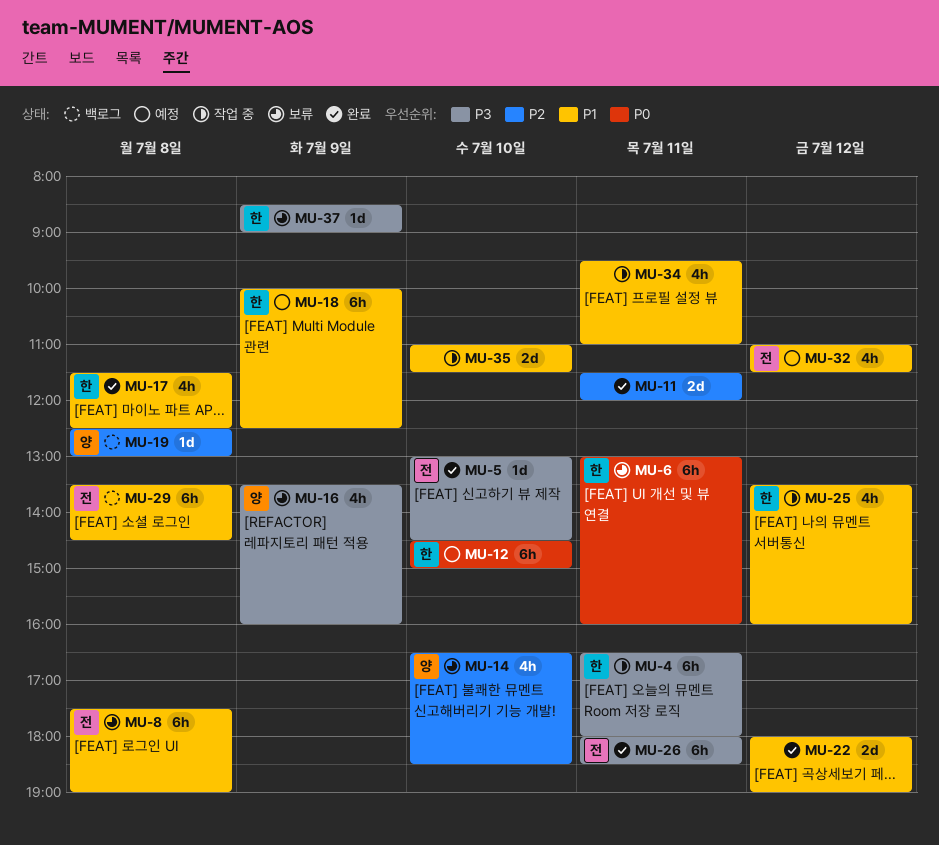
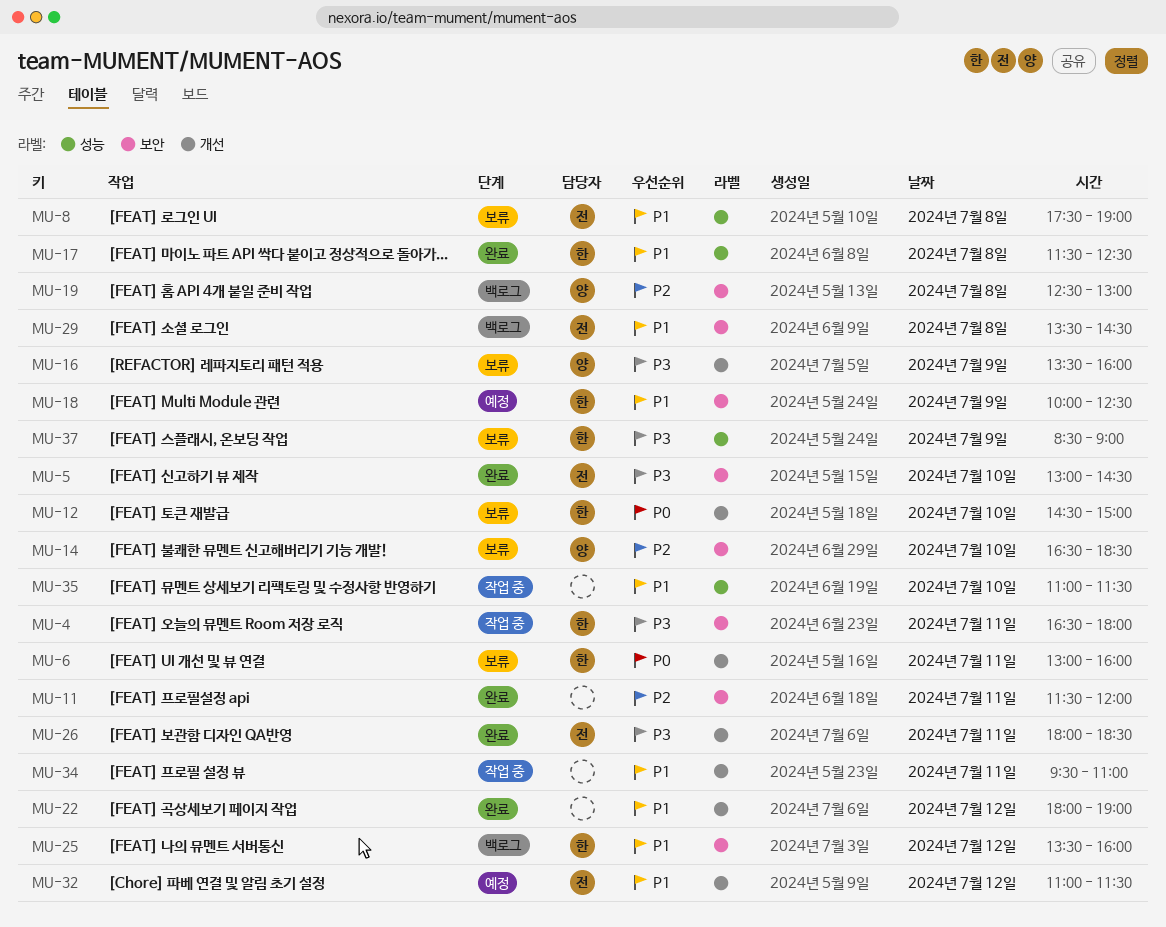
MU-12, status: 예정 -> 보류
MU-25, status: 작업 중 -> 백로그

